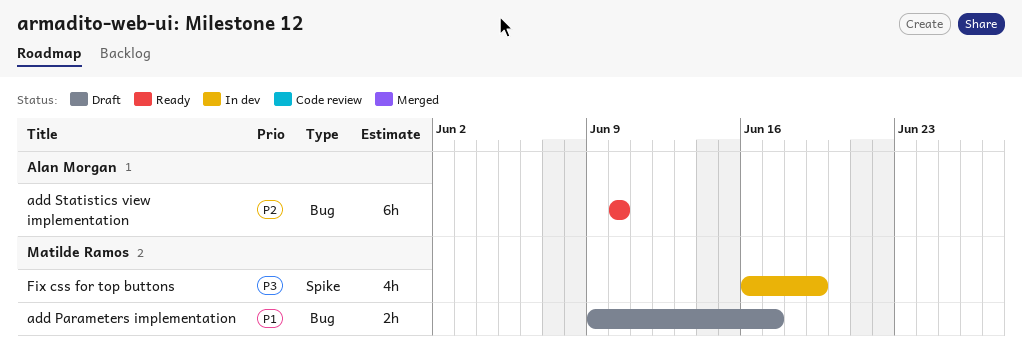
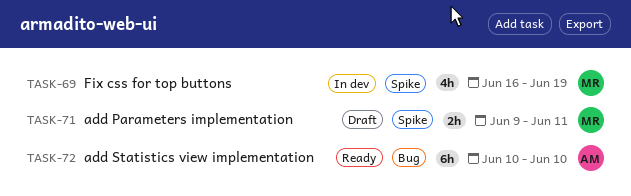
add Parameters implementation, label: Bug -> Spike
add Parameters implementation, due: Jun 17 -> Jun 11

